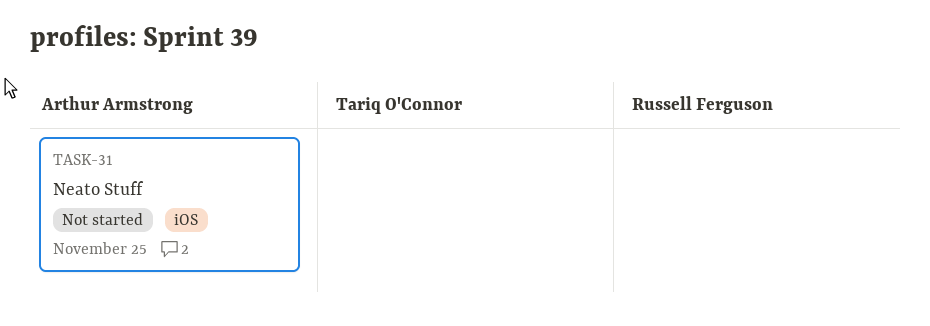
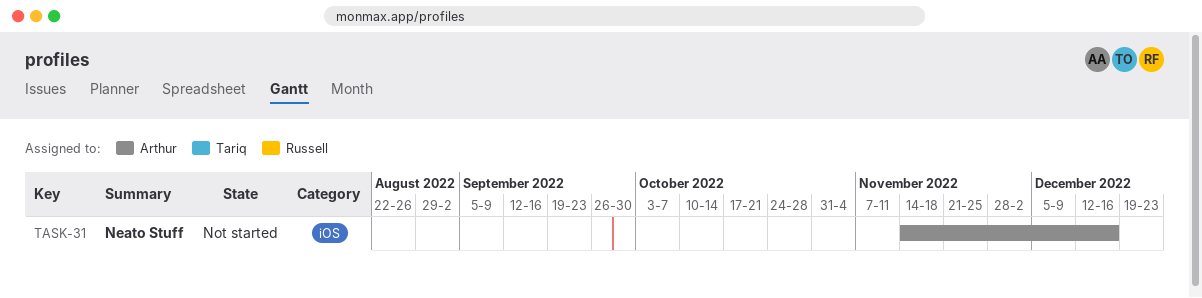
TASK-31, due: Nov 25 -> Dec 16

